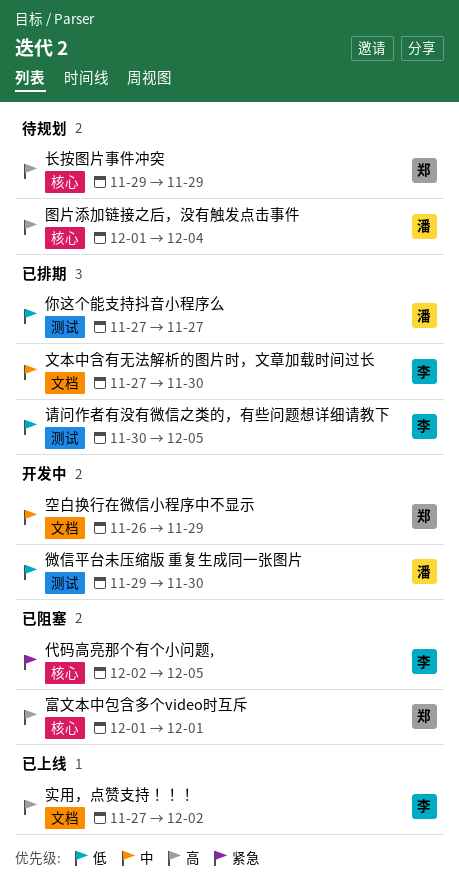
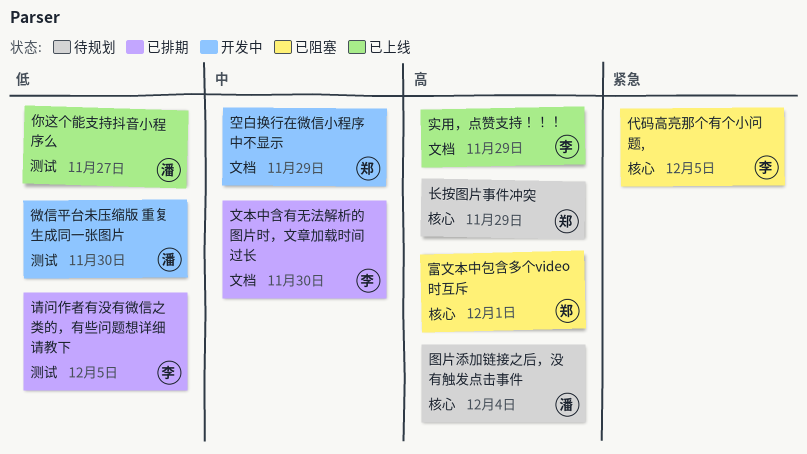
你这个能支持抖音小程序么, status: 已排期 -> 已上线
实用，点赞支持！！！, due: Dec 2 -> Nov 29

